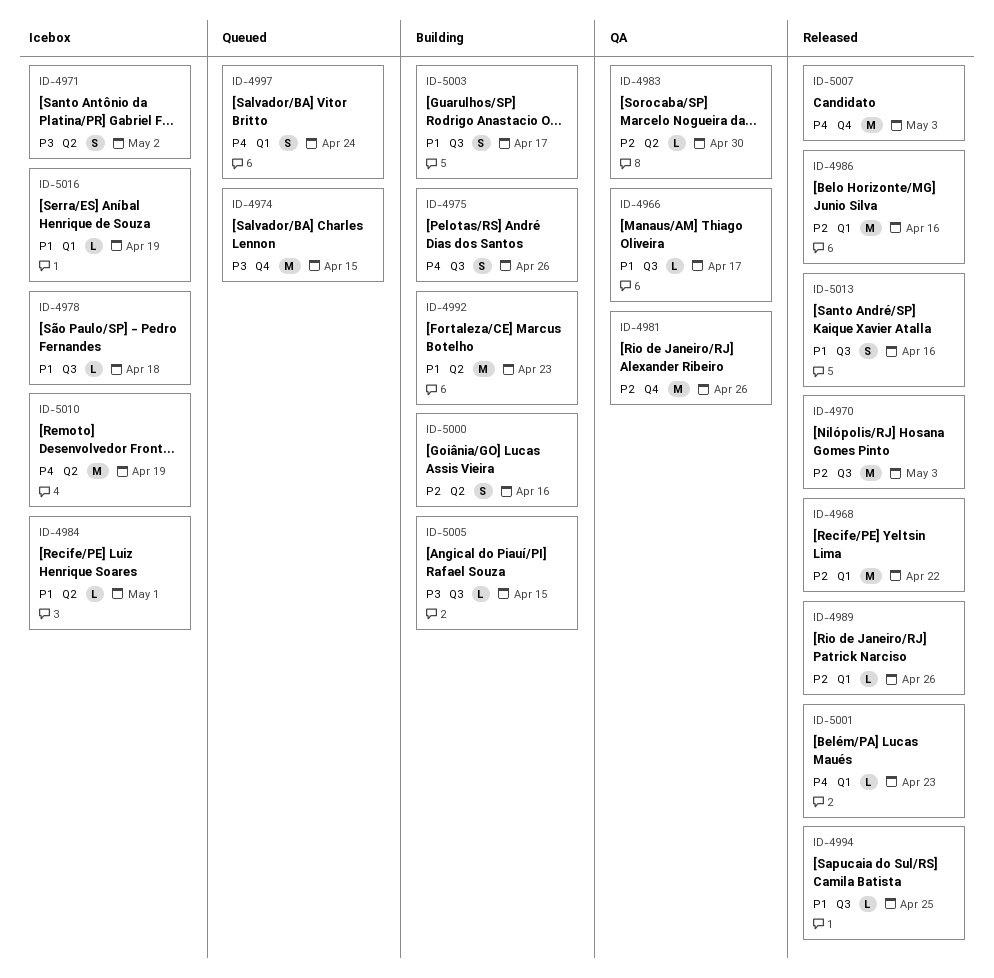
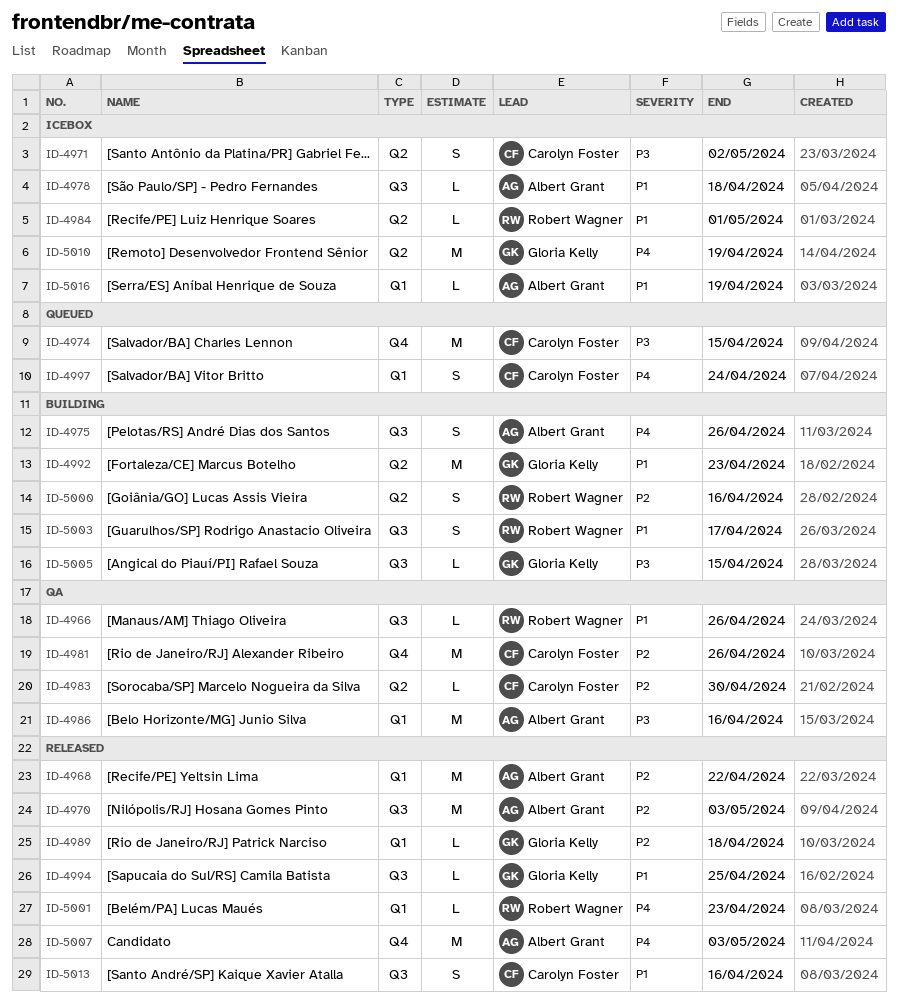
ID-4966, due: Apr 17 -> Apr 26
ID-4986, status: Released -> QA
ID-4986, priority: P2 -> P3
ID-4989, due: Apr 26 -> Apr 18

